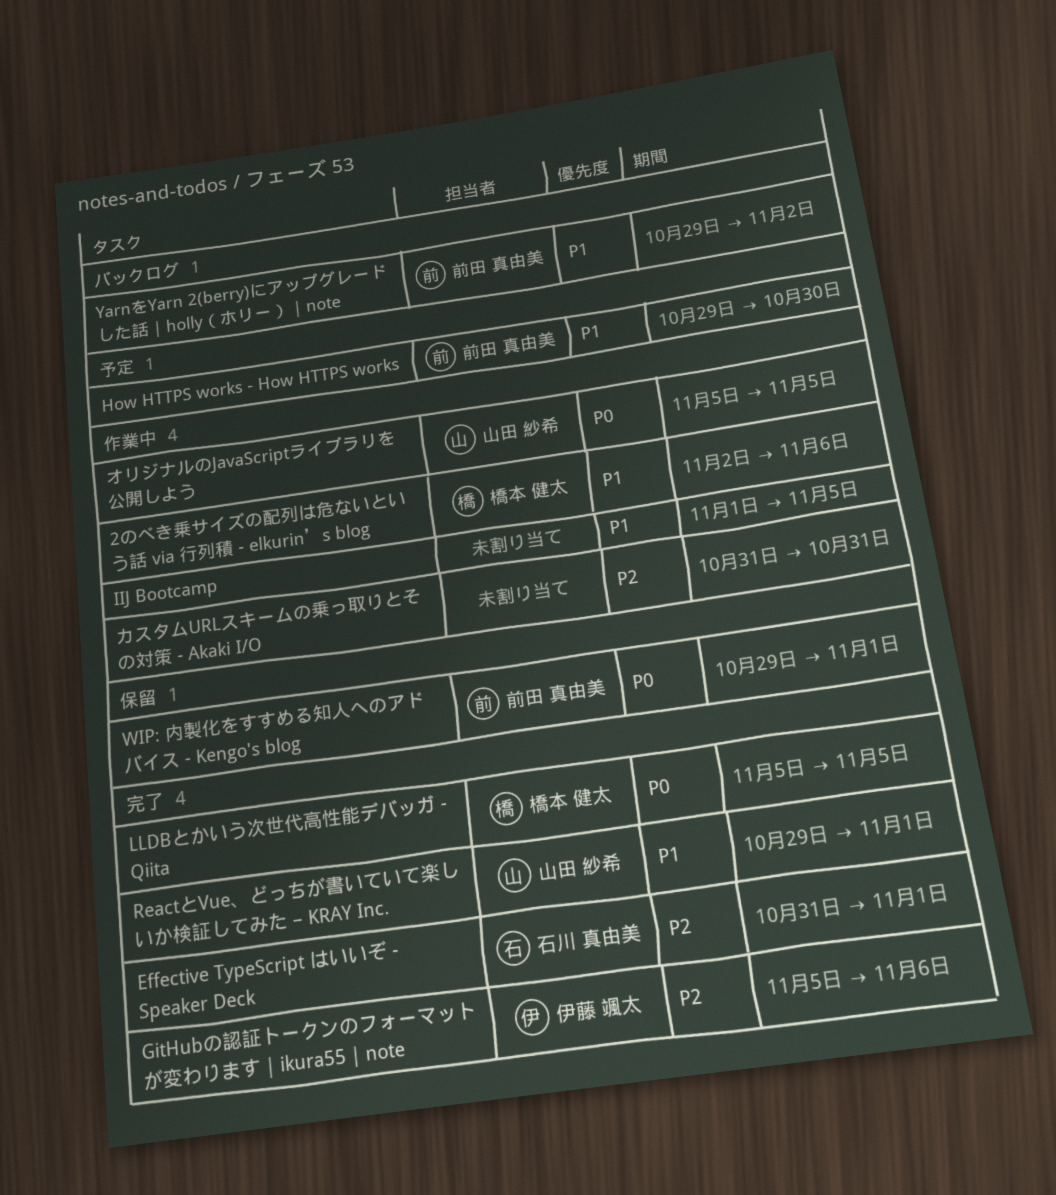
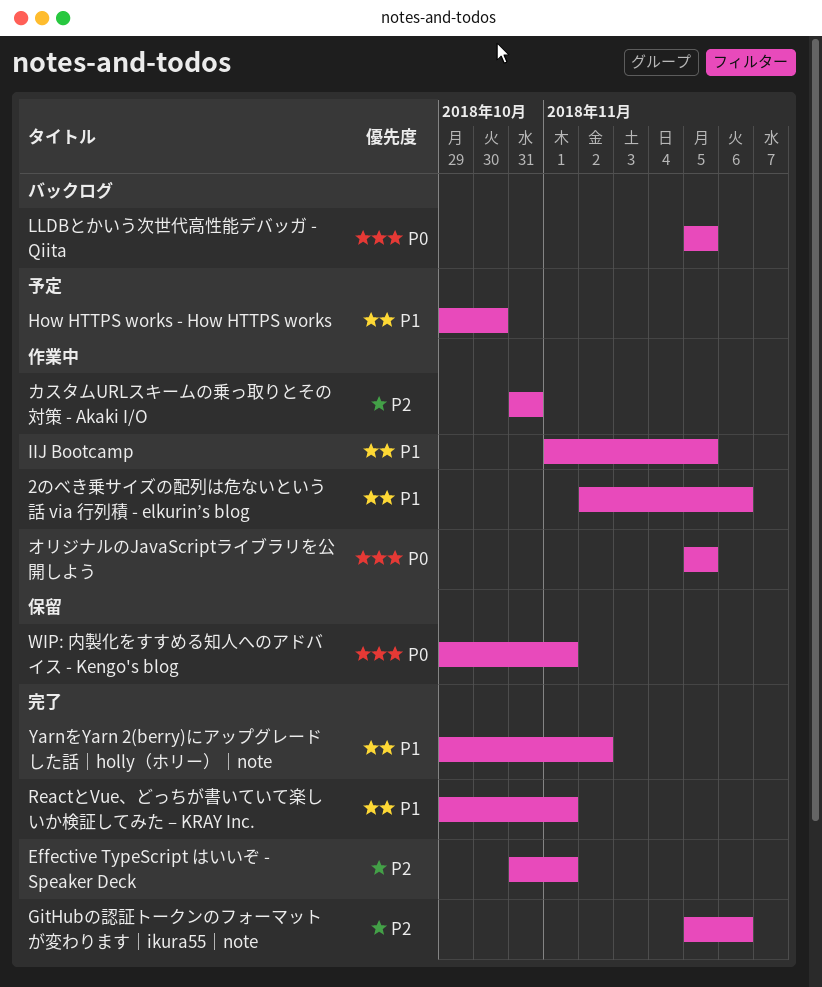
LLDBとかいう次世代高性能デバッガ - Qiita, status: 完了 -> バックログ
YarnをYarn 2(berry)にアップグレードした話｜holly（ホリー）｜note, status: バックログ -> 完了

